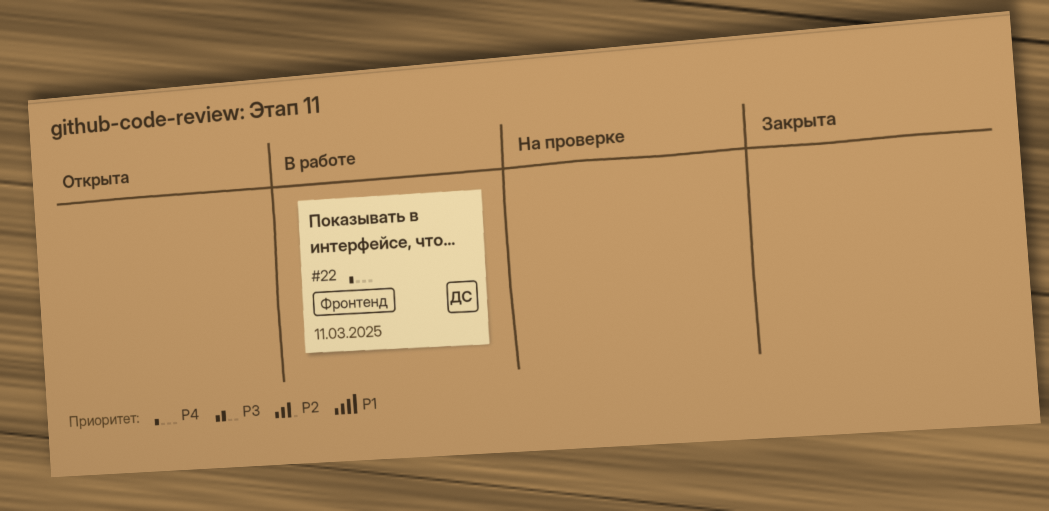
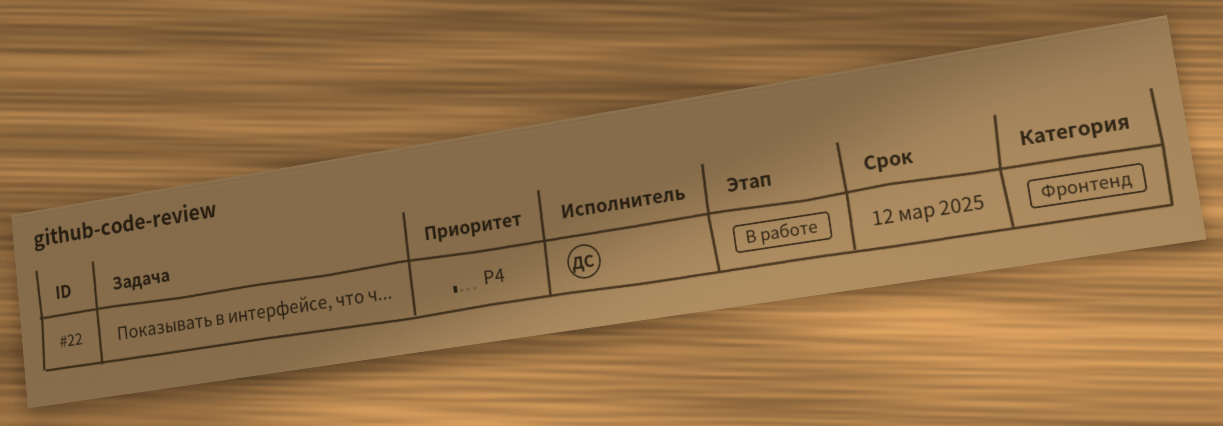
#22, due: Mar 11 -> Mar 12

